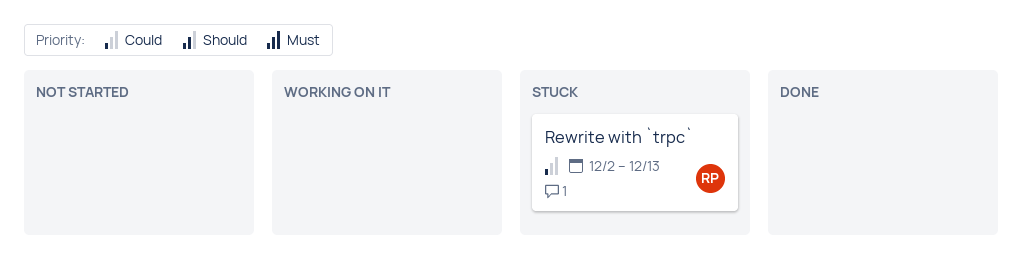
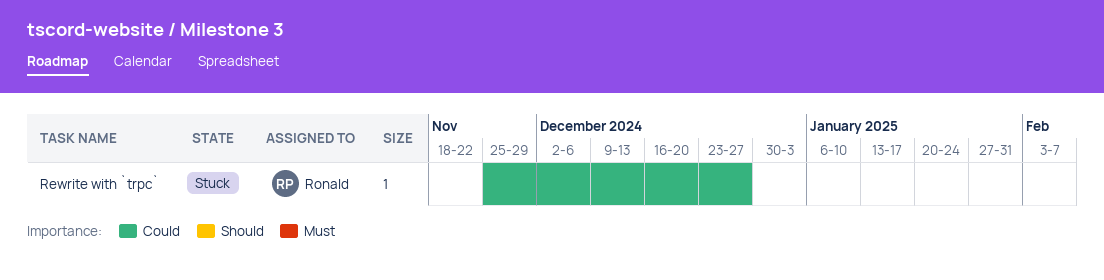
Rewrite with `trpc`, start: Dec 2 -> Nov 25
Rewrite with `trpc`, due: Dec 13 -> Dec 27

